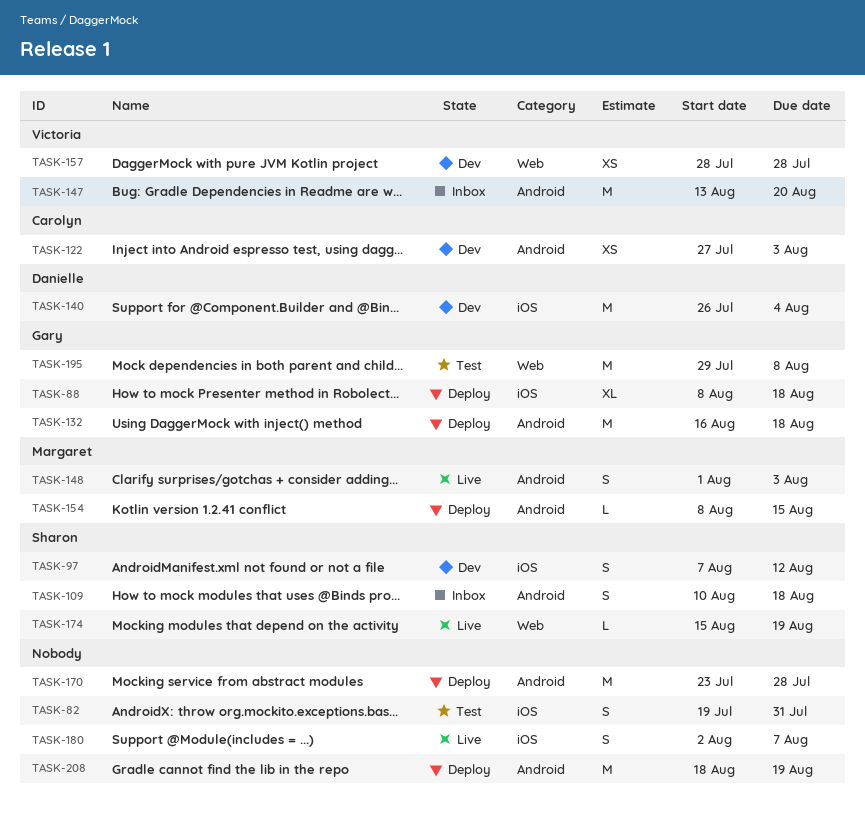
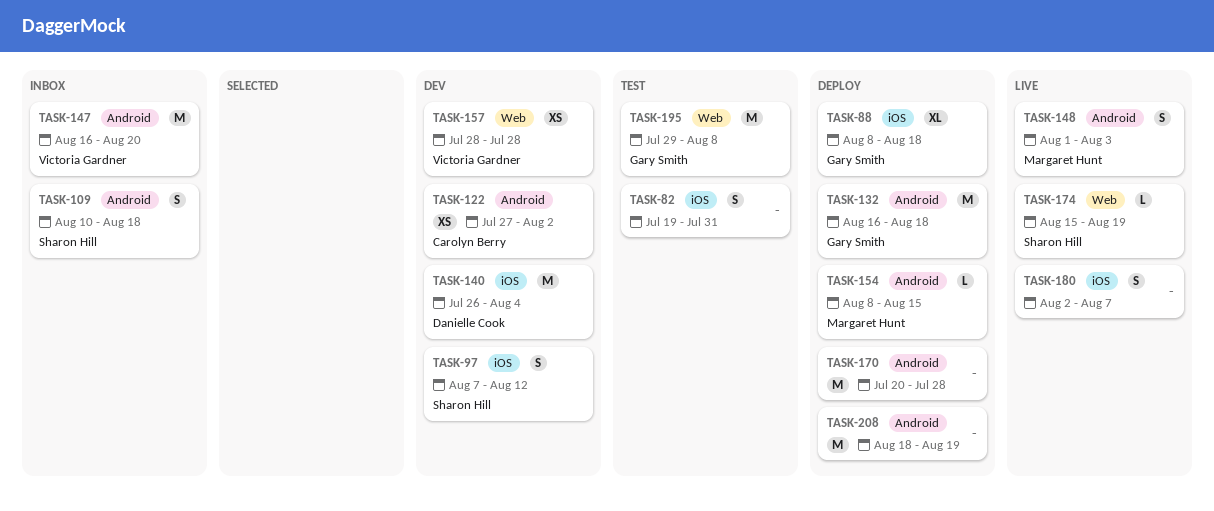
TASK-122, due: Aug 3 -> Aug 2
TASK-147, start: Aug 13 -> Aug 16
TASK-170, start: Jul 23 -> Jul 20

